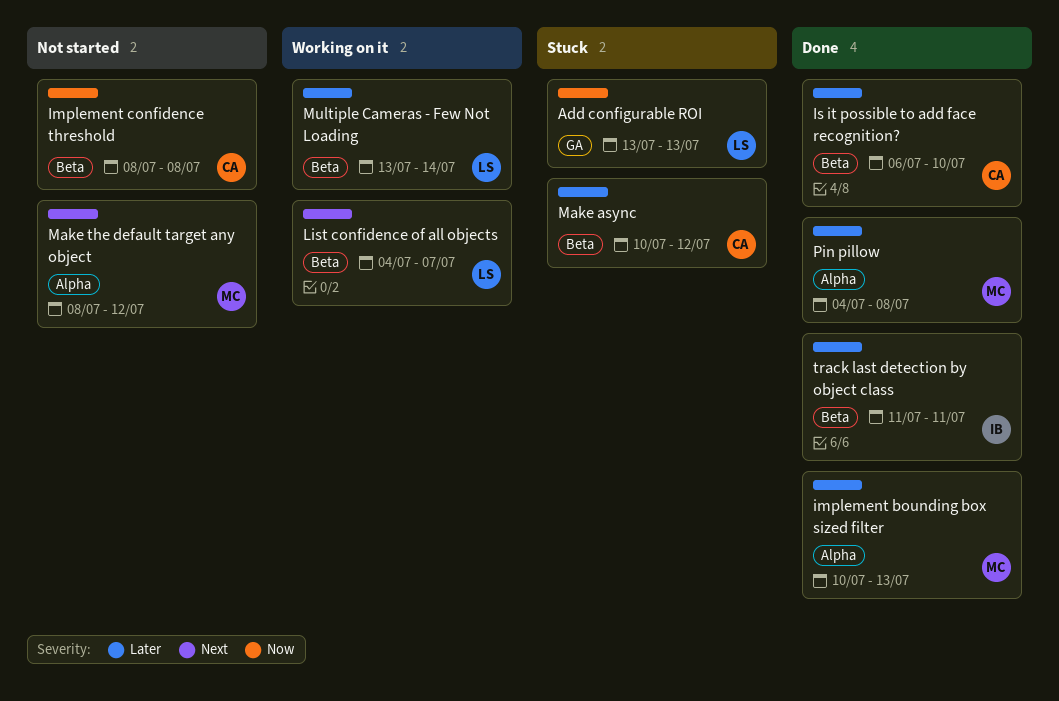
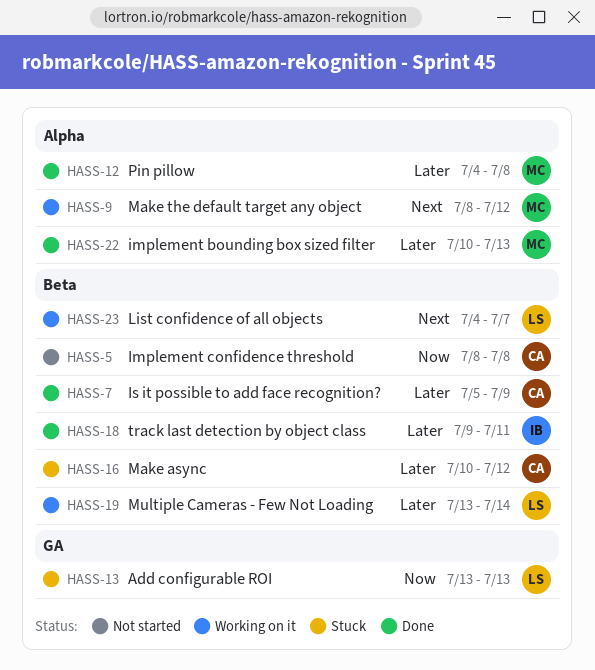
Is it possible to add face recognition?, start: Jul 6 -> Jul 5
Is it possible to add face recognition?, due: Jul 10 -> Jul 9
Make the default target any object, status: Not started -> Working on it
track last detection by object class, start: Jul 11 -> Jul 9

